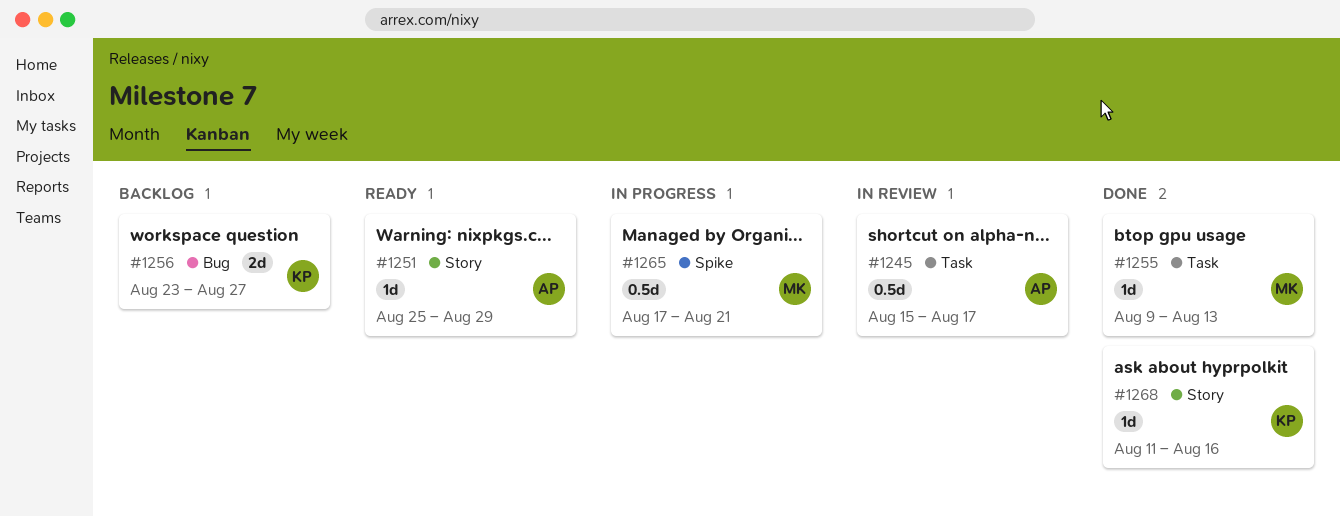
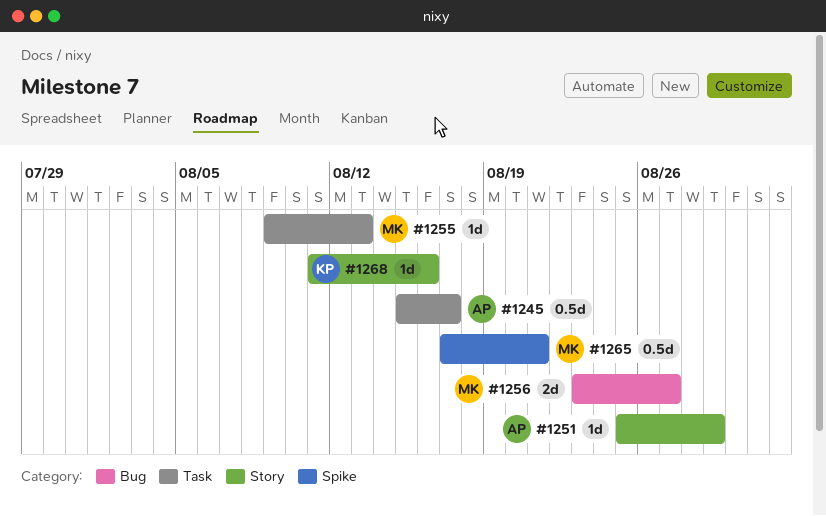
#1256, owner: KP -> MK

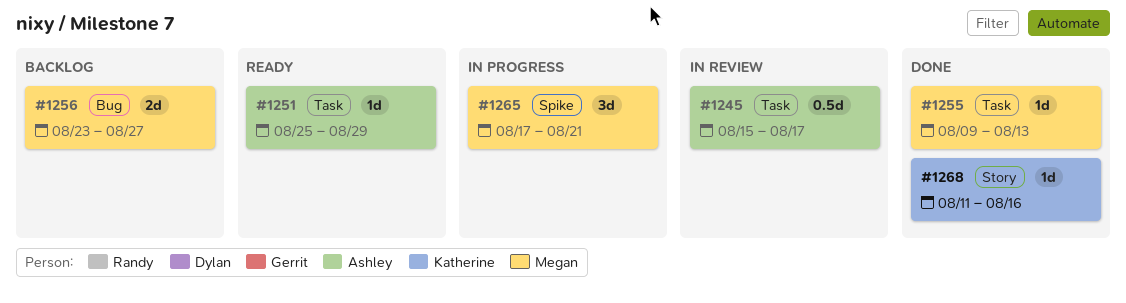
#1251, label: Story -> Task
#1265, estimate: 0.5d -> 3d

